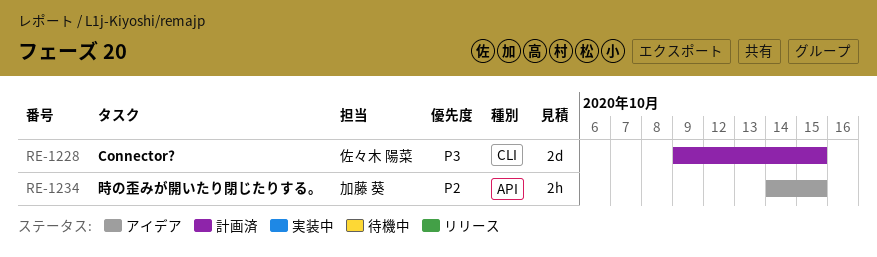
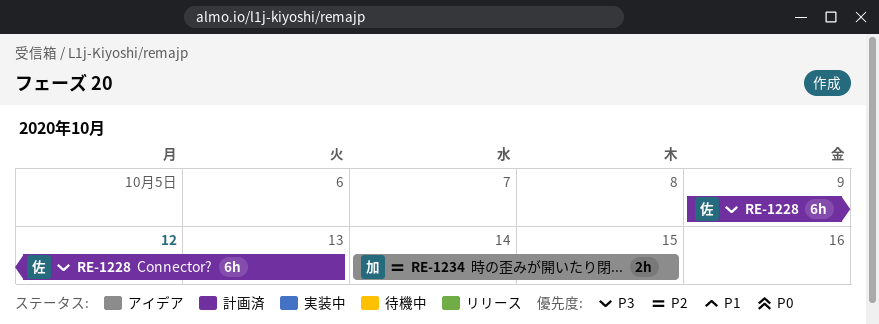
RE-1228, estimate: 2d -> 6h
RE-1228, due: Oct 15 -> Oct 13

